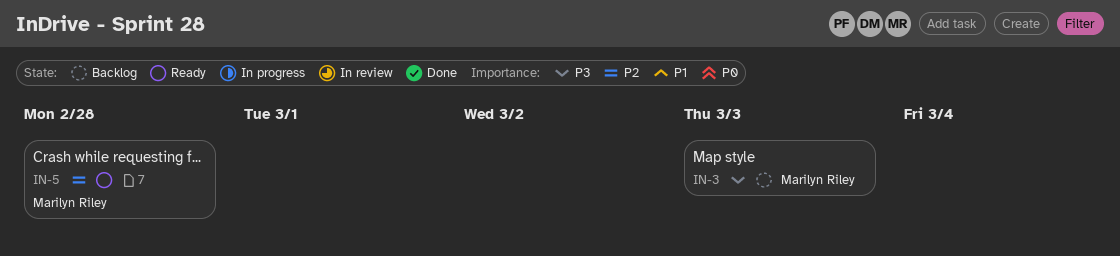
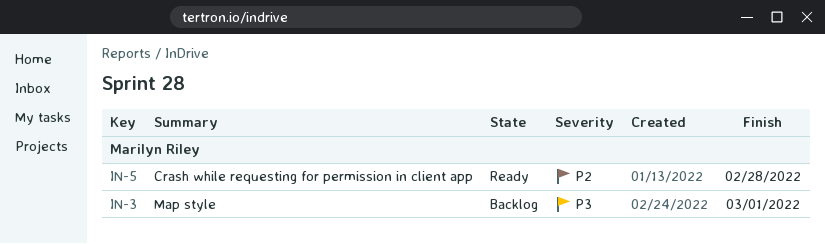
IN-3, due: Mar 3 -> Mar 1

